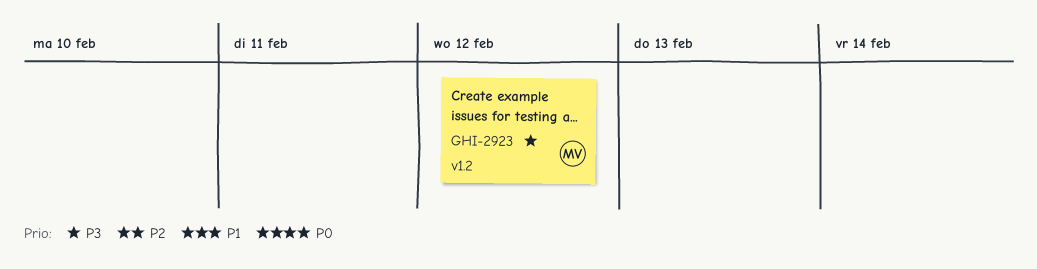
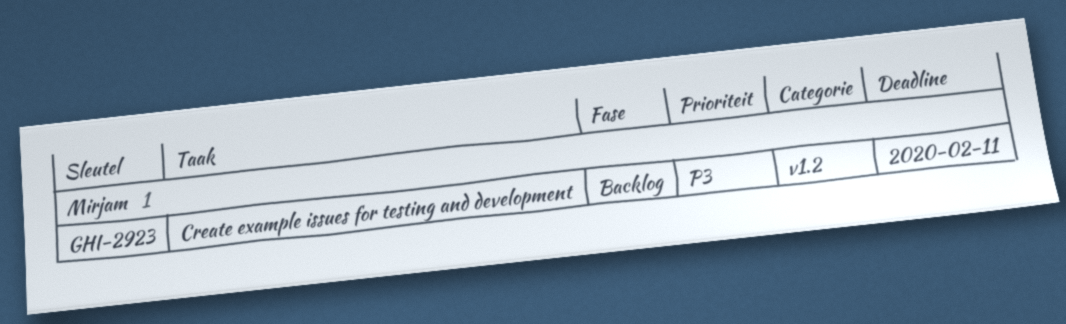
GHI-2923, due: Feb 12 -> Feb 11

